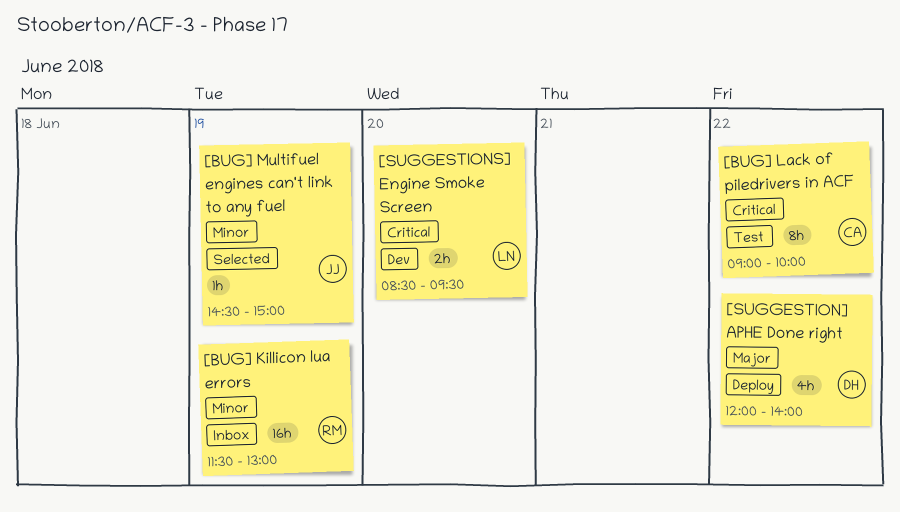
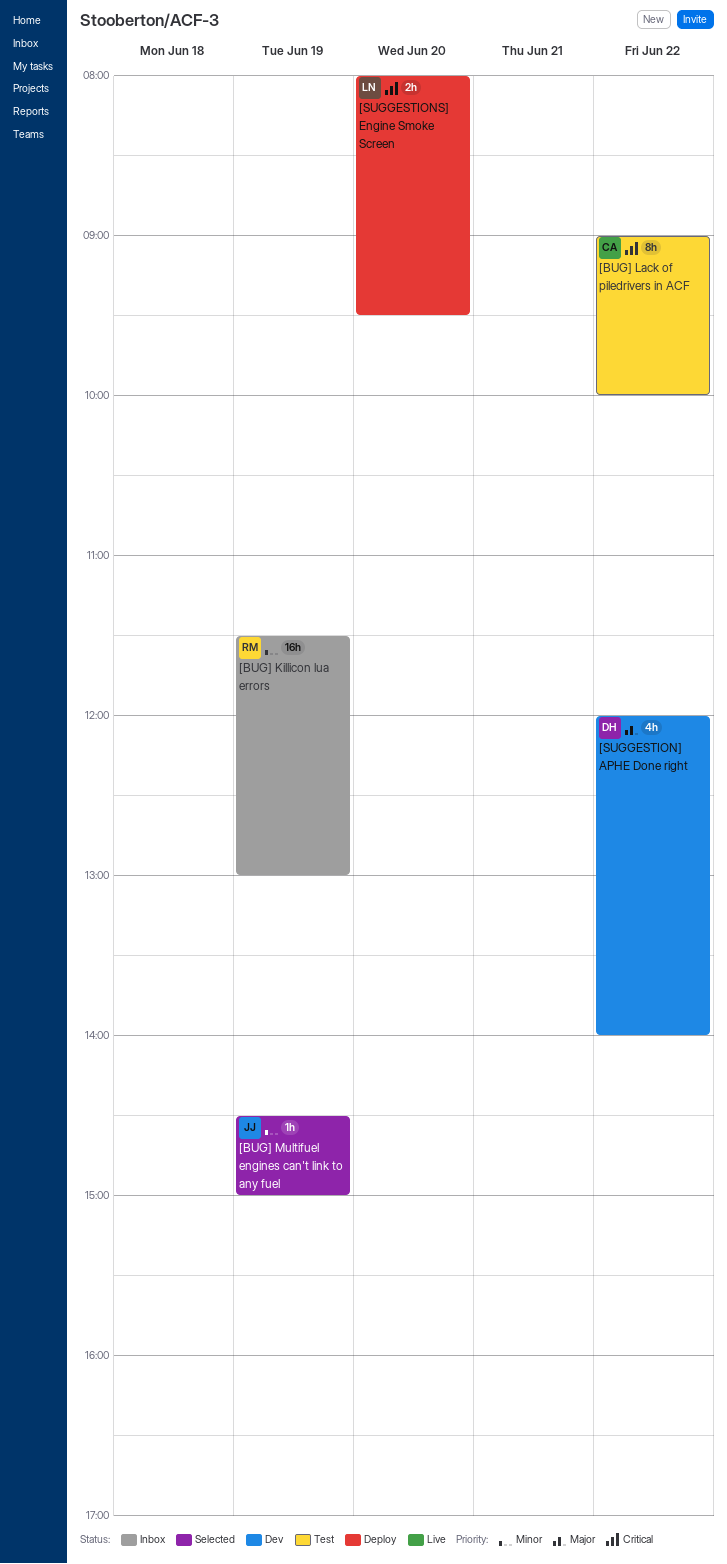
[SUGGESTION] APHE Done right, status: Deploy -> Dev
[SUGGESTIONS] Engine Smoke Screen, status: Dev -> Deploy
[SUGGESTIONS] Engine Smoke Screen, begins: 08:30 -> 08:00

